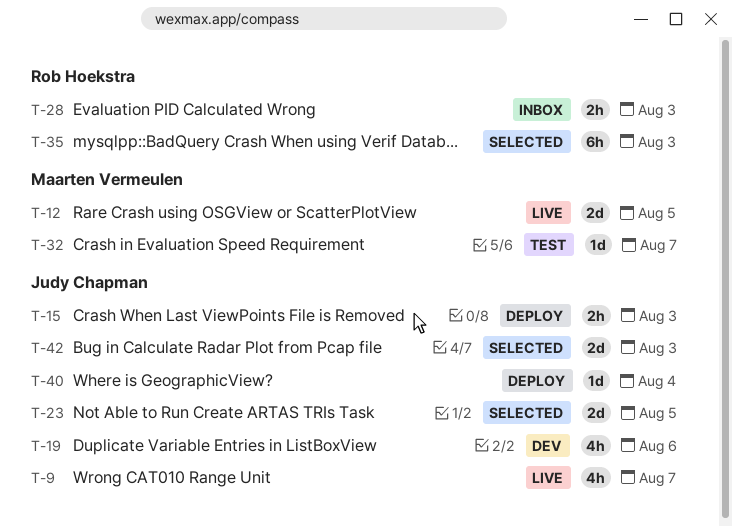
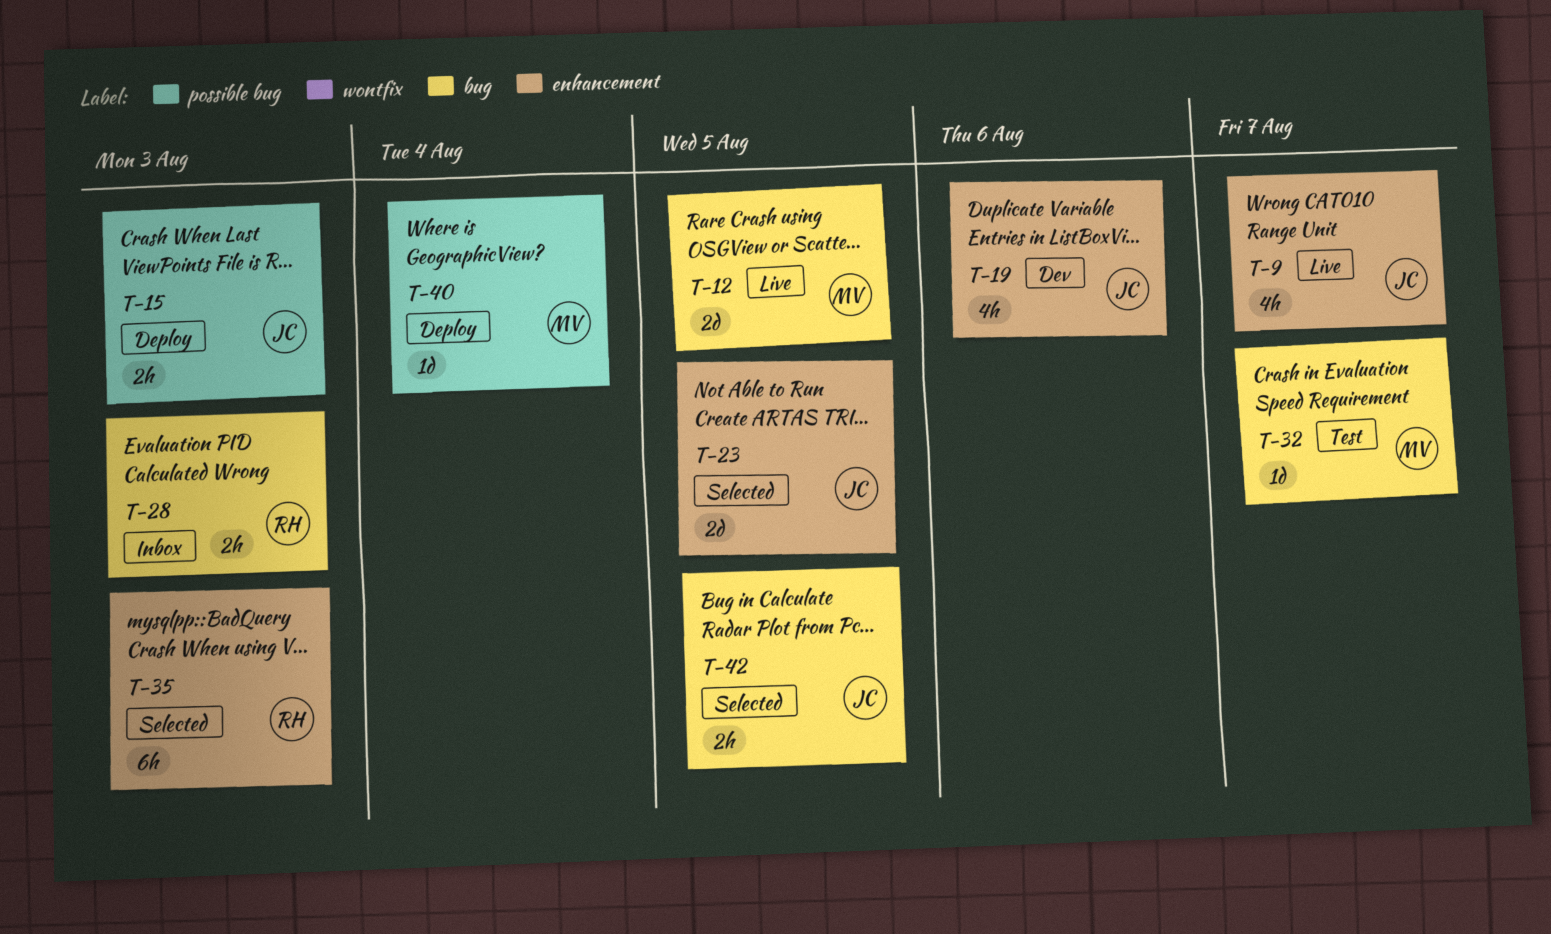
T-40, owner: Judy Chapman -> Maarten Vermeulen
T-42, estimate: 2d -> 2h
T-42, due: Aug 3 -> Aug 5

